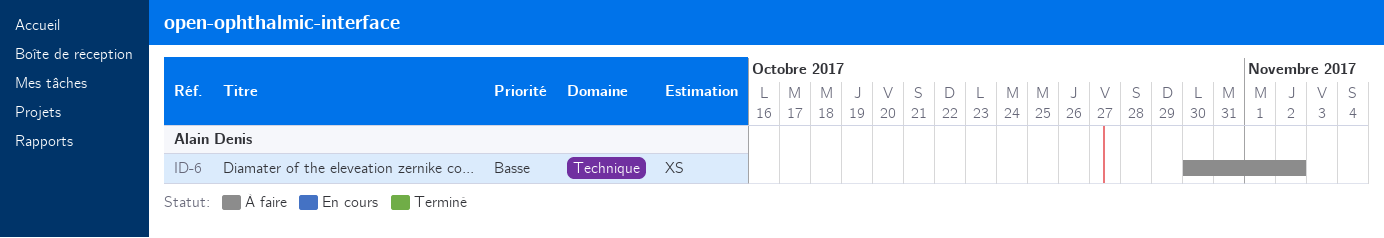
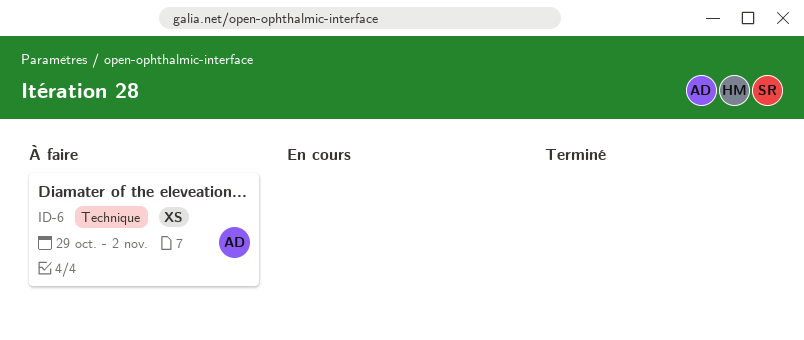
ID-6, start: Oct 30 -> Oct 29

